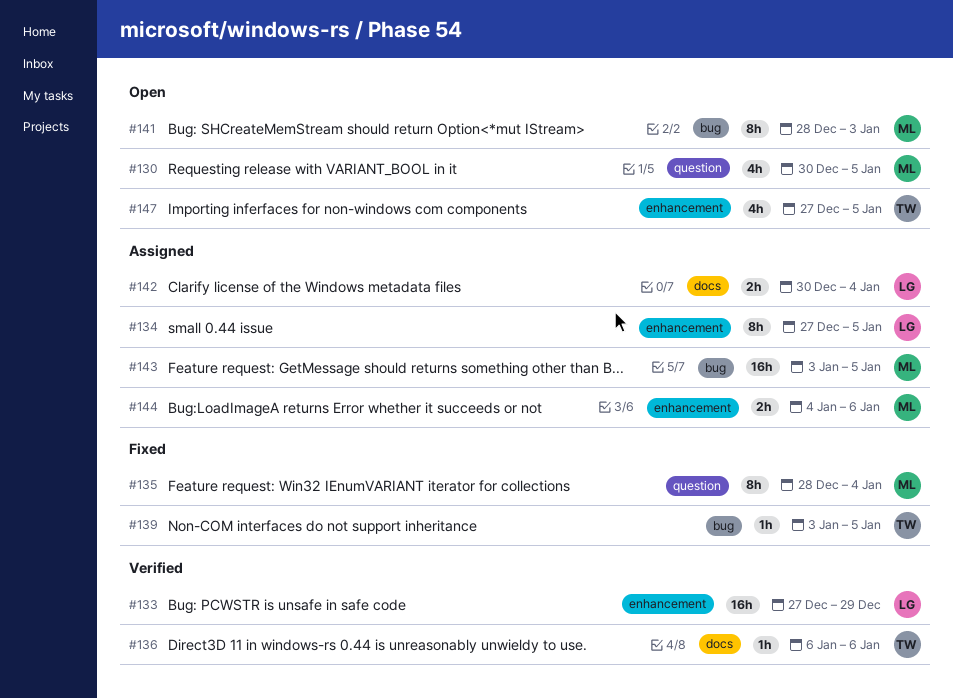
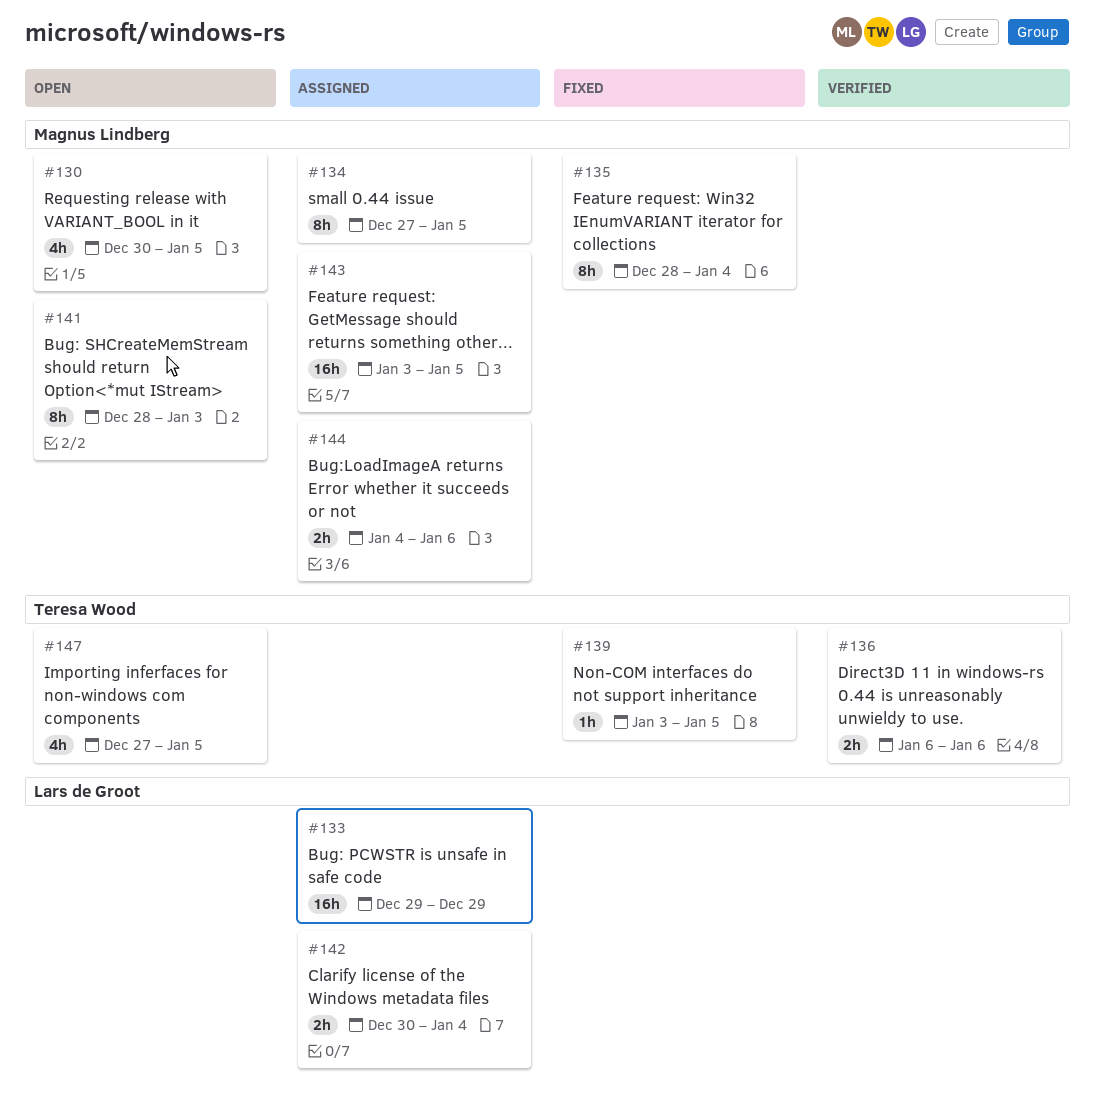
#133, status: Verified -> Assigned
#133, start: Dec 27 -> Dec 29
#134, owner: Lars de Groot -> Magnus Lindberg
#136, estimate: 1h -> 2h

